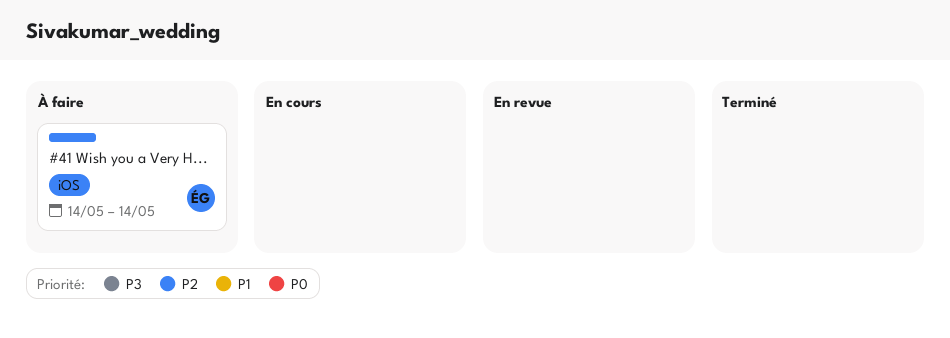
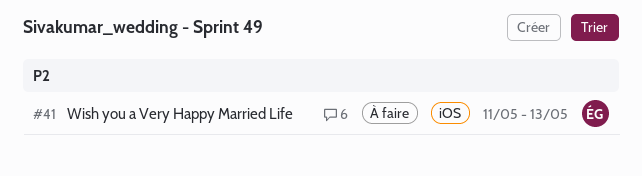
#41, start: May 14 -> May 11
#41, due: May 14 -> May 13

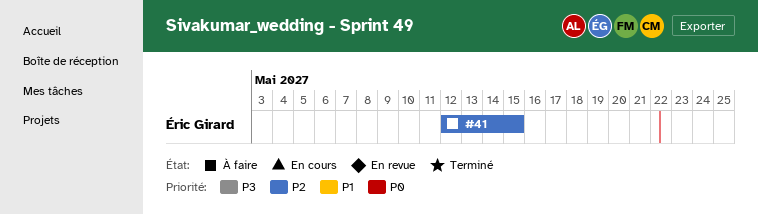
#41, start: May 11 -> May 12
#41, due: May 13 -> May 15

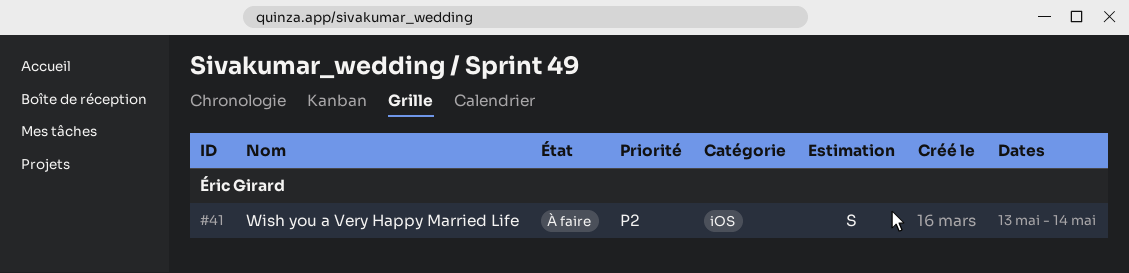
#41, start: May 12 -> May 13
#41, due: May 15 -> May 14

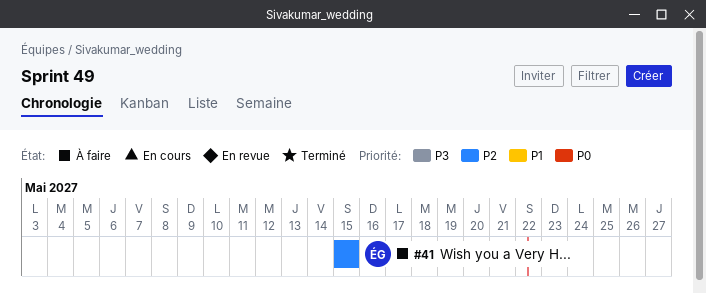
#41, start: May 13 -> May 15
#41, due: May 14 -> May 15

